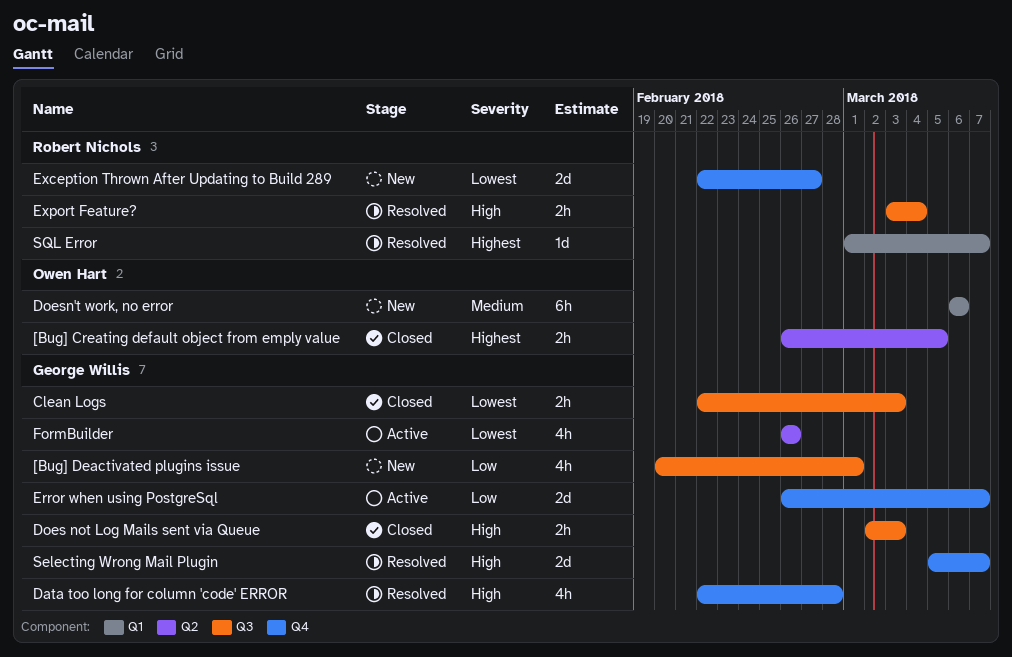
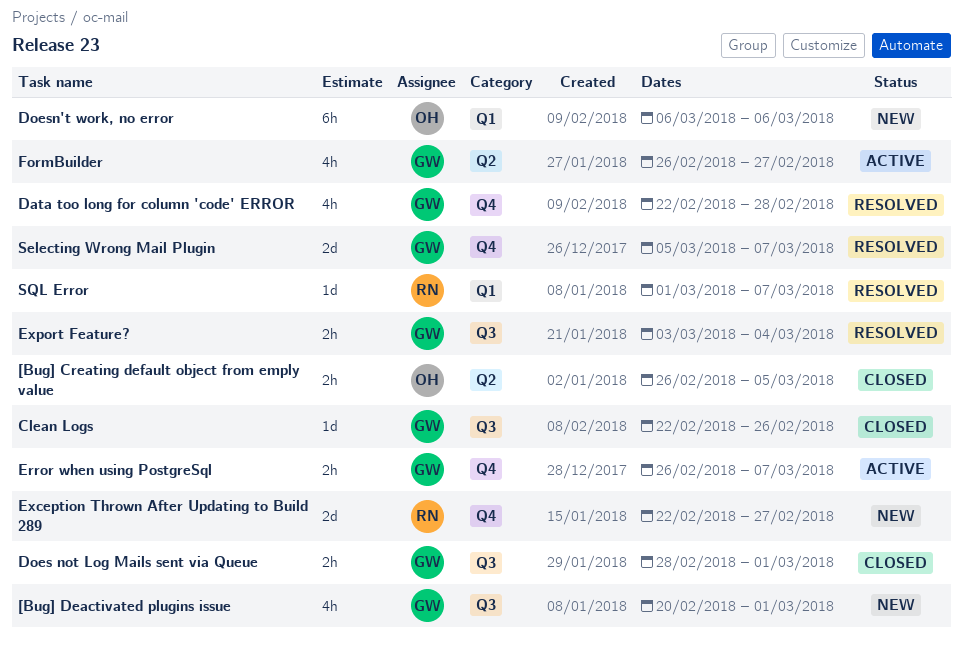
Clean Logs, estimate: 2h -> 1d
Clean Logs, due: Mar 3 -> Feb 26
Does not Log Mails sent via Queue, start: Mar 2 -> Feb 28
Does not Log Mails sent via Queue, due: Mar 3 -> Mar 1
Error when using PostgreSql, estimate: 2d -> 2h
Export Feature?, owner: Robert Nichols -> George Willis
FormBuilder, due: Feb 26 -> Feb 27

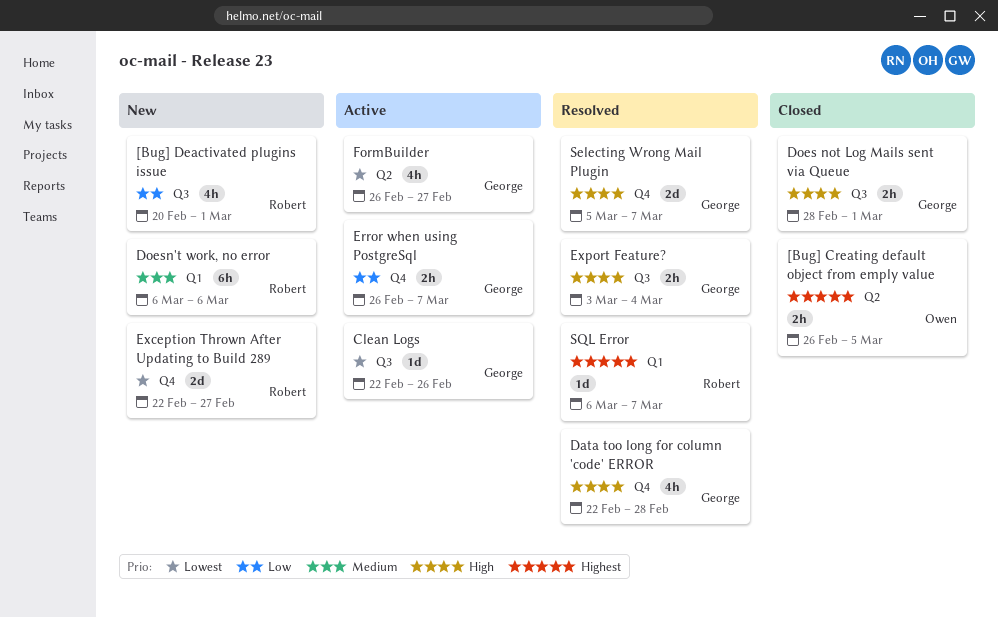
[Bug] Deactivated plugins issue, owner: George -> Robert
Clean Logs, status: Closed -> Active
Doesn't work, no error, owner: Owen -> Robert
SQL Error, start: Mar 1 -> Mar 6

